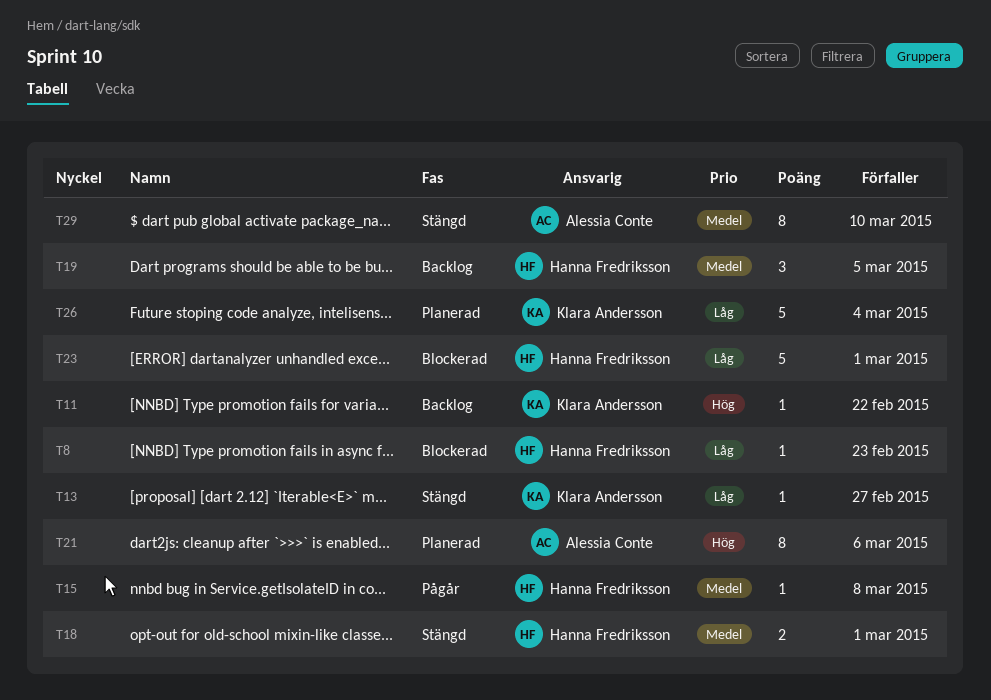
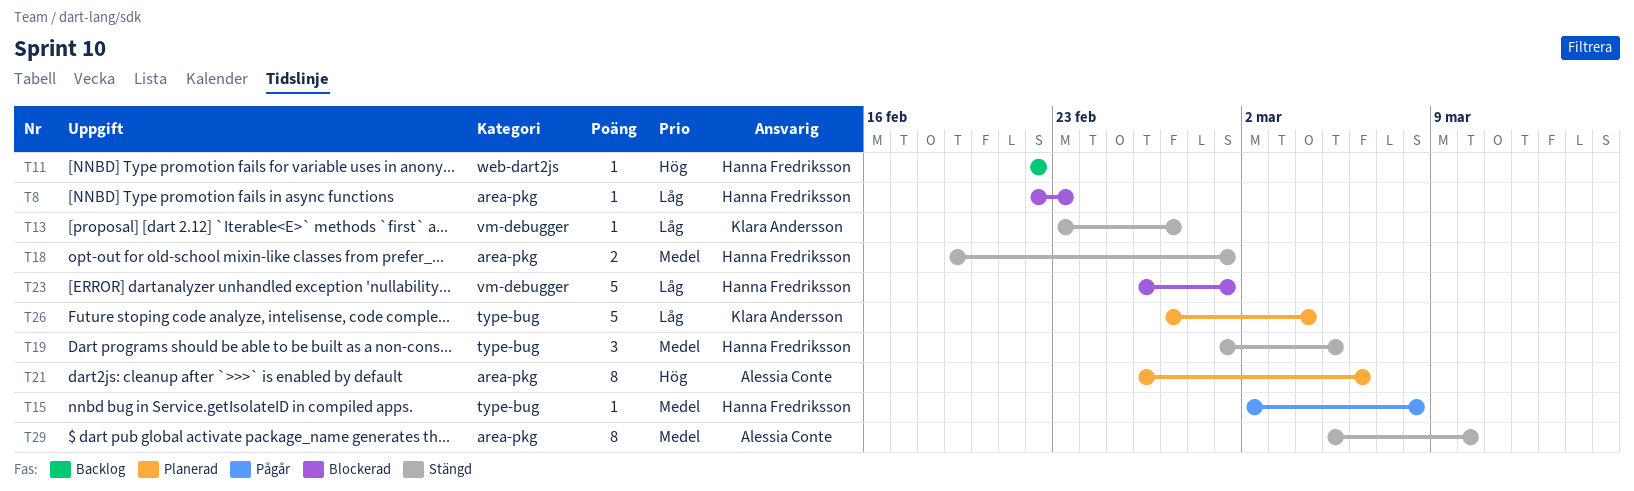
T11, owner: Klara Andersson -> Hanna Fredriksson
T19, status: Backlog -> Stängd

